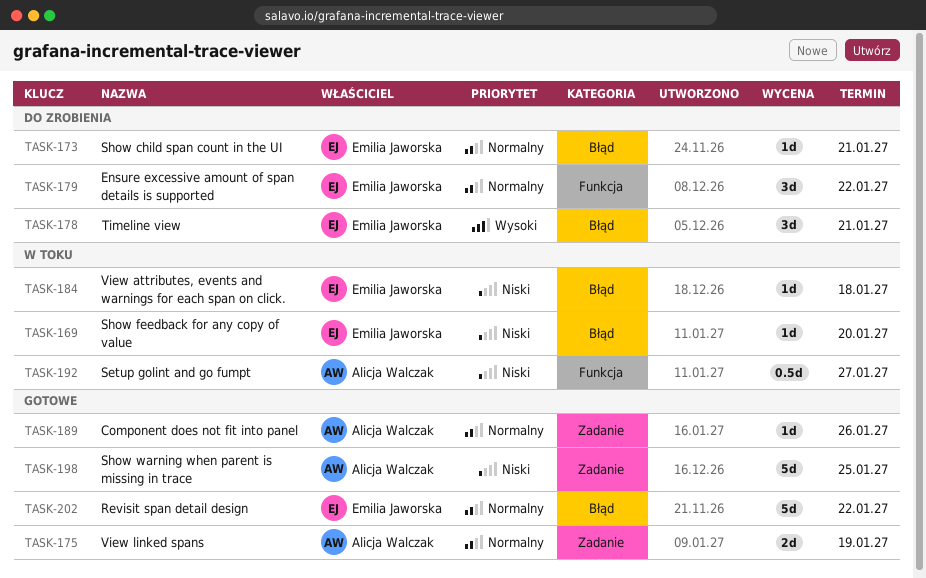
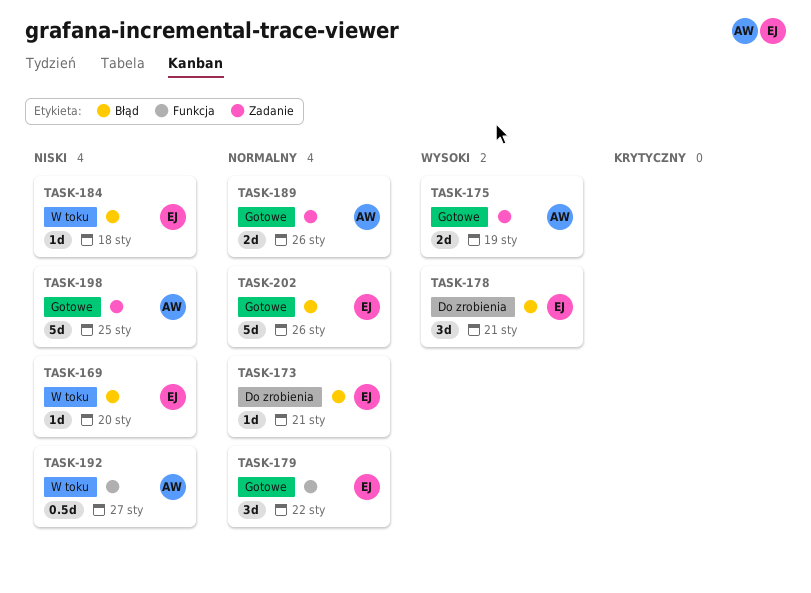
TASK-175, priority: Normalny -> Wysoki
TASK-179, status: Do zrobienia -> Gotowe
TASK-189, estimate: 1d -> 2d
TASK-202, due: Jan 22 -> Jan 26

